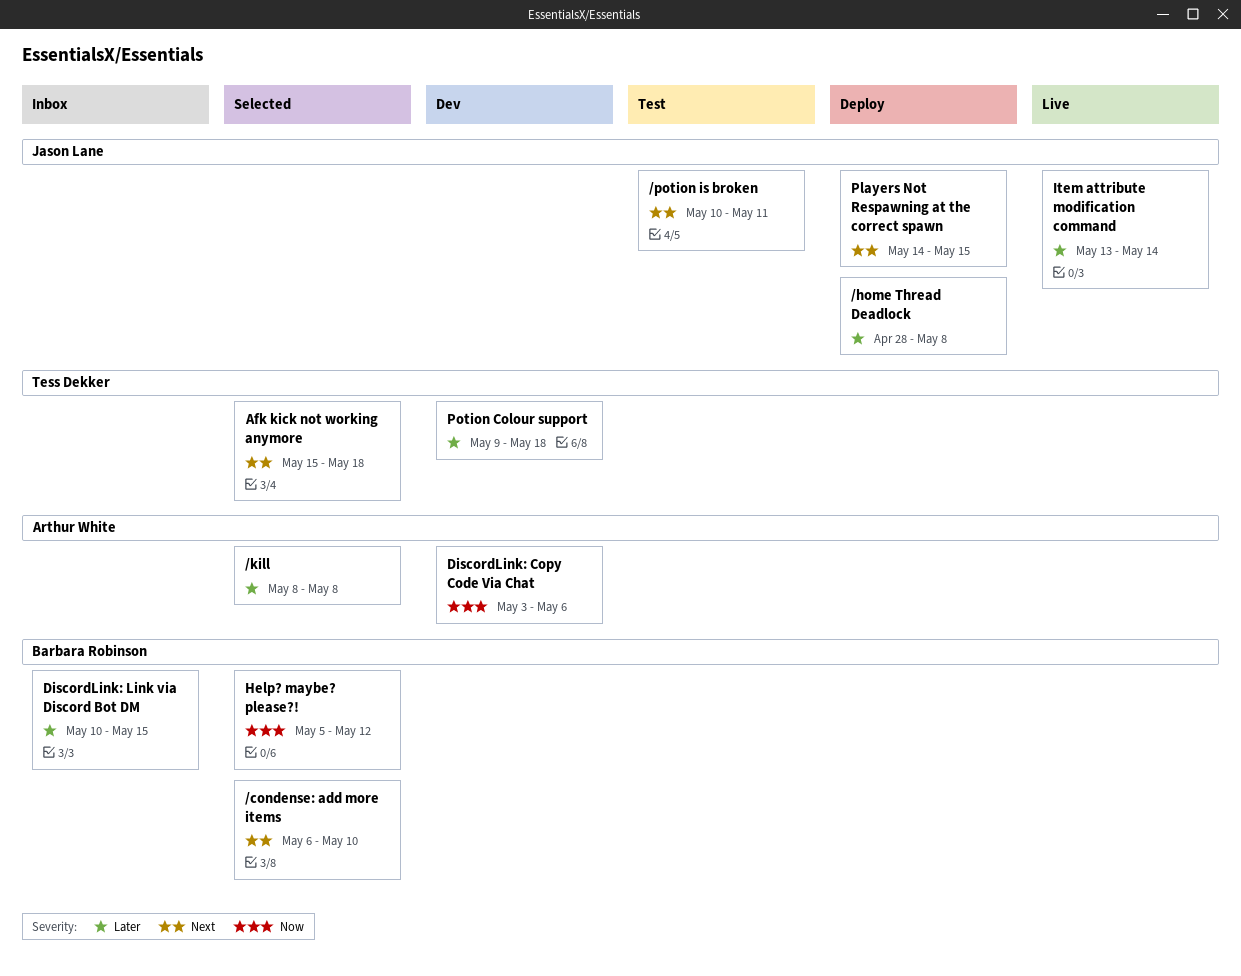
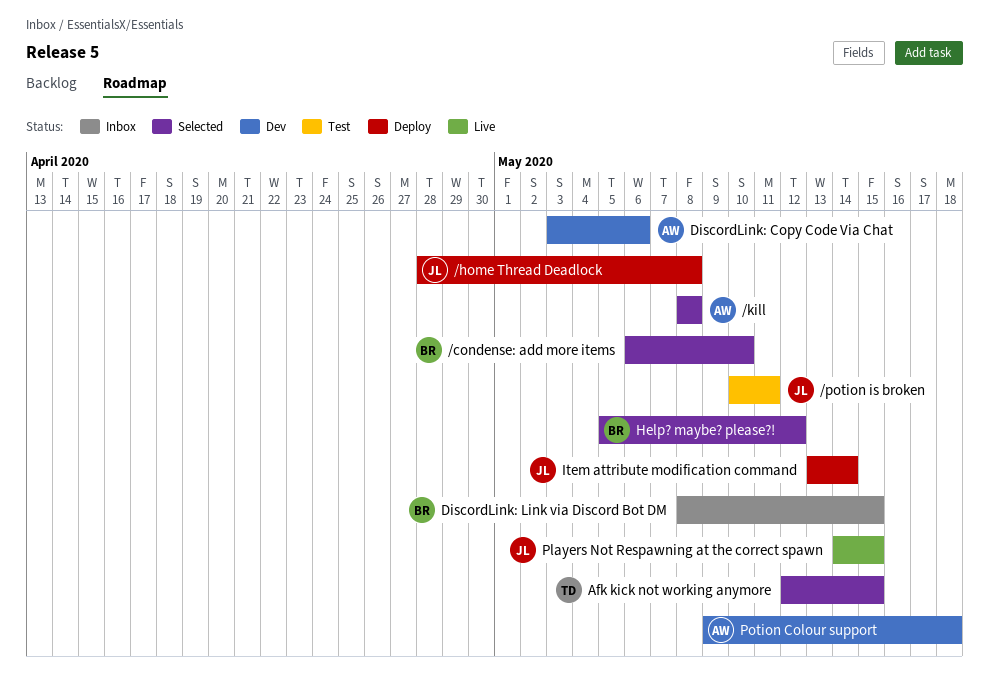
Afk kick not working anymore, start: May 15 -> May 12
Afk kick not working anymore, due: May 18 -> May 15
DiscordLink: Link via Discord Bot DM, start: May 10 -> May 8
Item attribute modification command, status: Live -> Deploy
Players Not Respawning at the correct spawn, status: Deploy -> Live
Potion Colour support, owner: Tess Dekker -> Arthur White

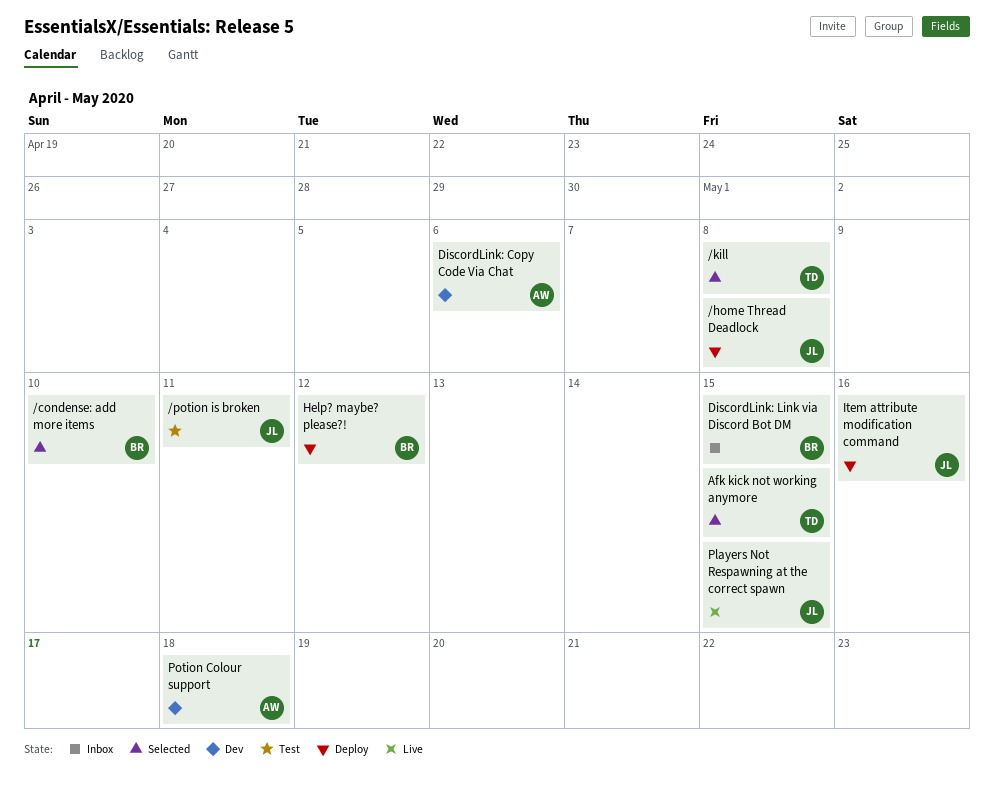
/kill, owner: AW -> TD
Help? maybe? please?!, status: Selected -> Deploy
Item attribute modification command, due: May 14 -> May 16

